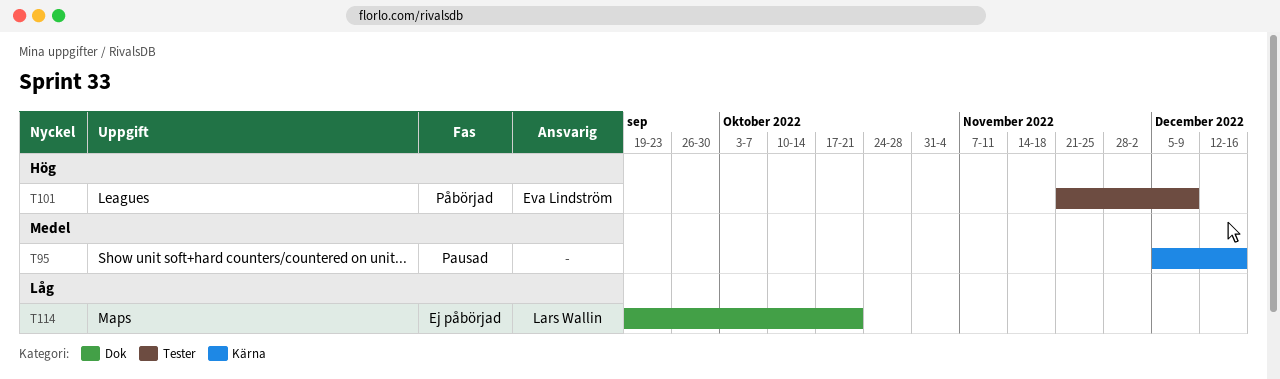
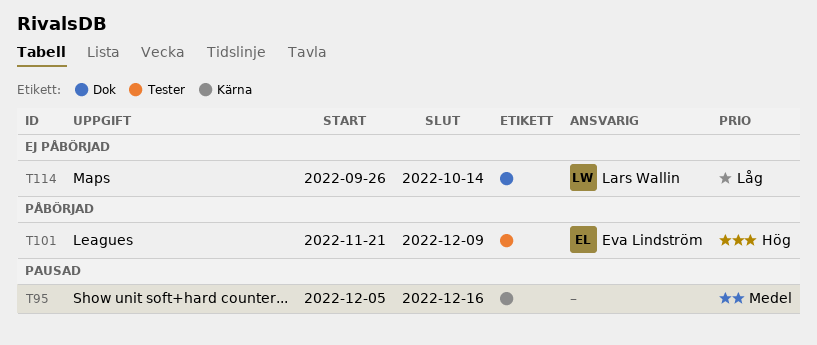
T114, start: Sep 19 -> Sep 26
T114, due: Oct 21 -> Oct 14

